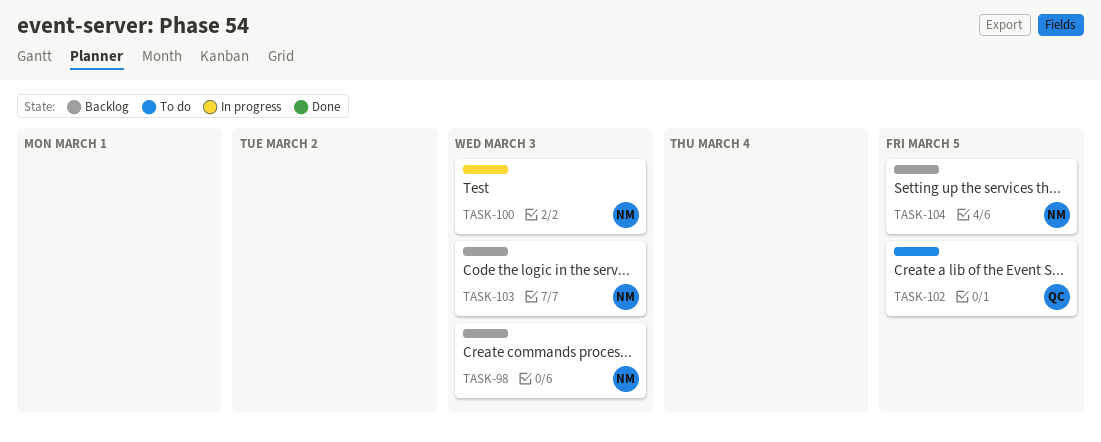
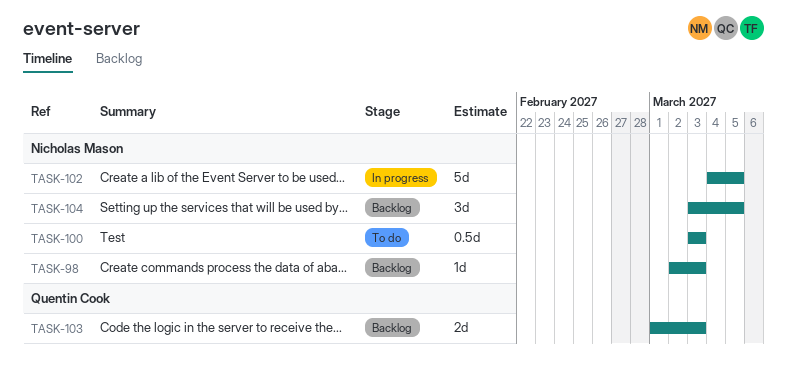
TASK-100, status: In progress -> To do
TASK-102, status: To do -> In progress
TASK-102, owner: Quentin Cook -> Nicholas Mason
TASK-103, owner: Nicholas Mason -> Quentin Cook

